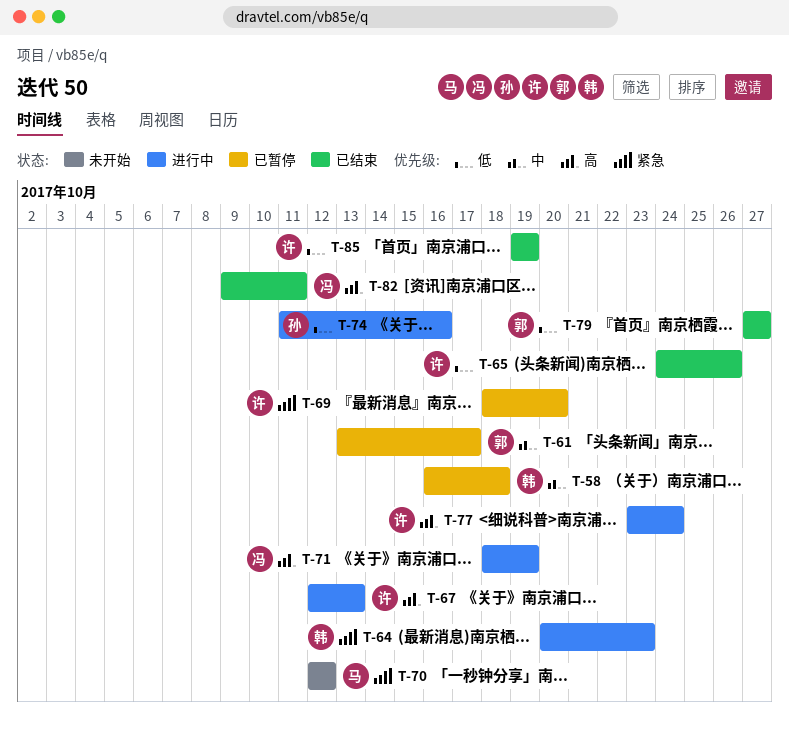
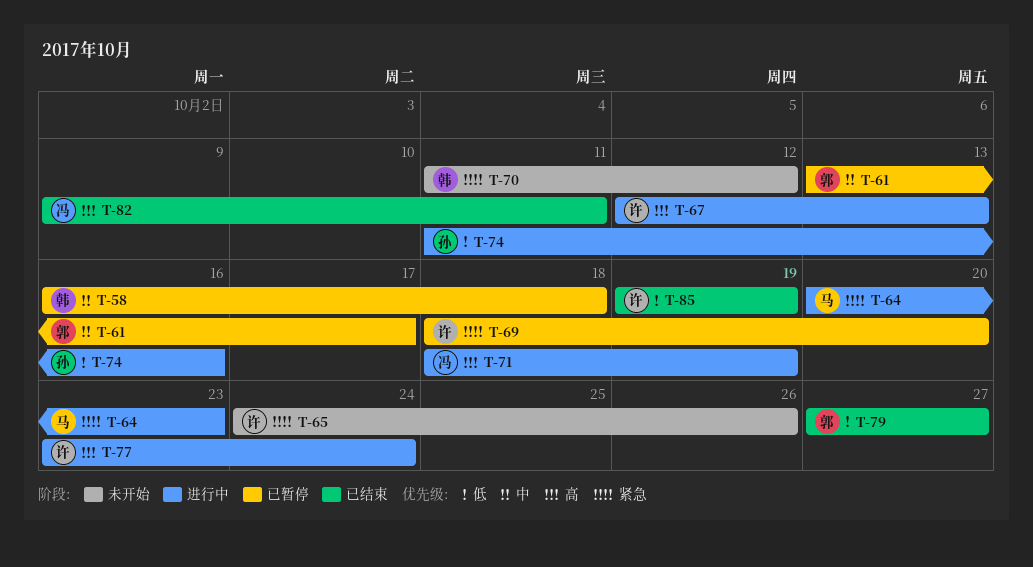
T-64, owner: 韩 -> 马
T-65, status: 已结束 -> 未开始
T-65, priority: 低 -> 紧急
T-70, owner: 马 -> 韩
T-70, start: Oct 12 -> Oct 11

